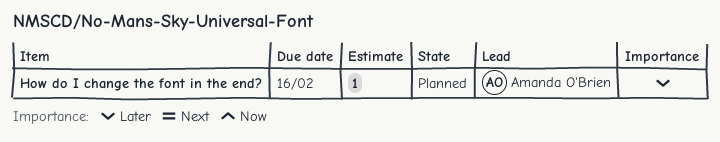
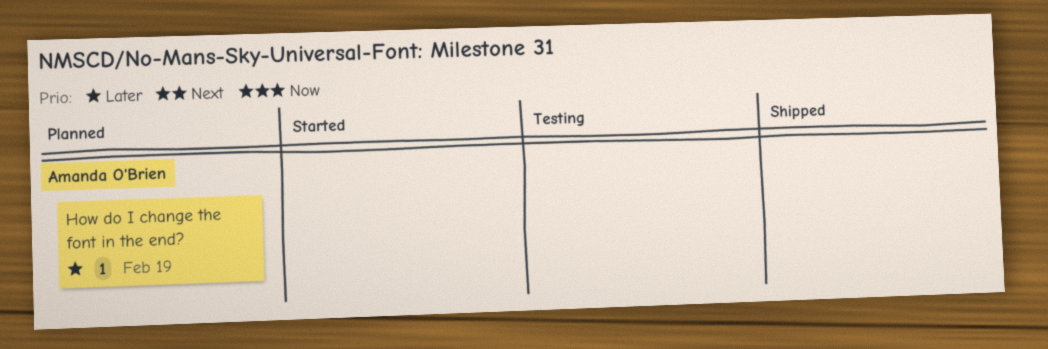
How do I change the font in the end?, due: Feb 16 -> Feb 19

